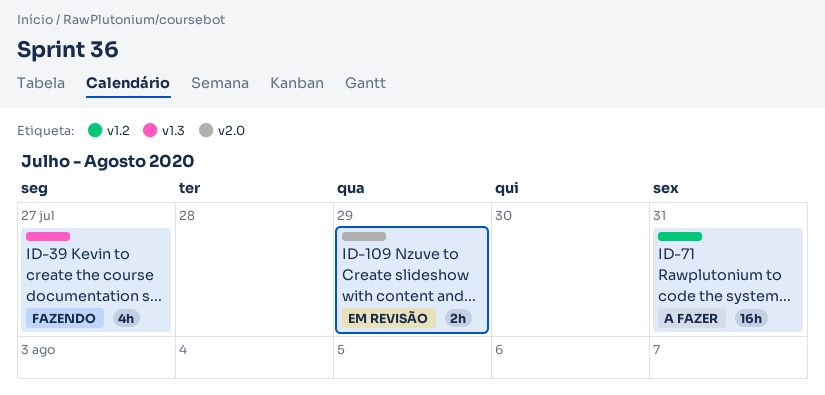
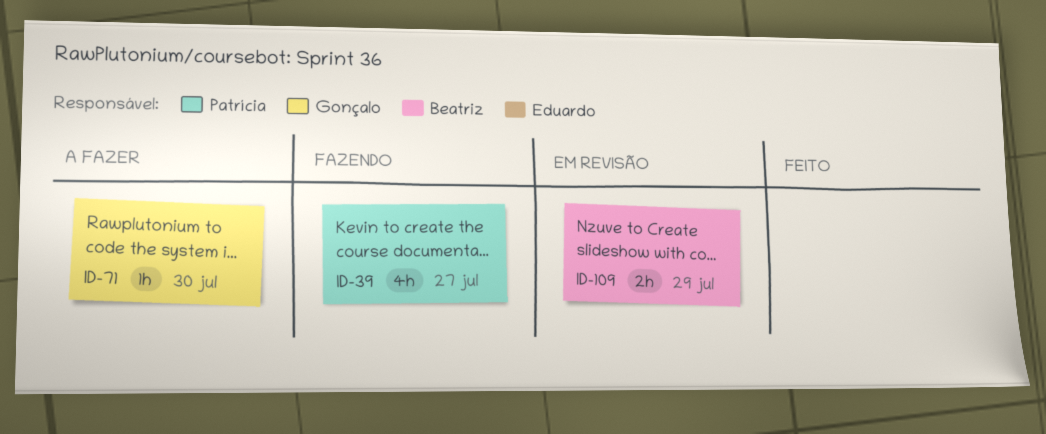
ID-71, estimate: 16h -> 1h
ID-71, due: Jul 31 -> Jul 30

